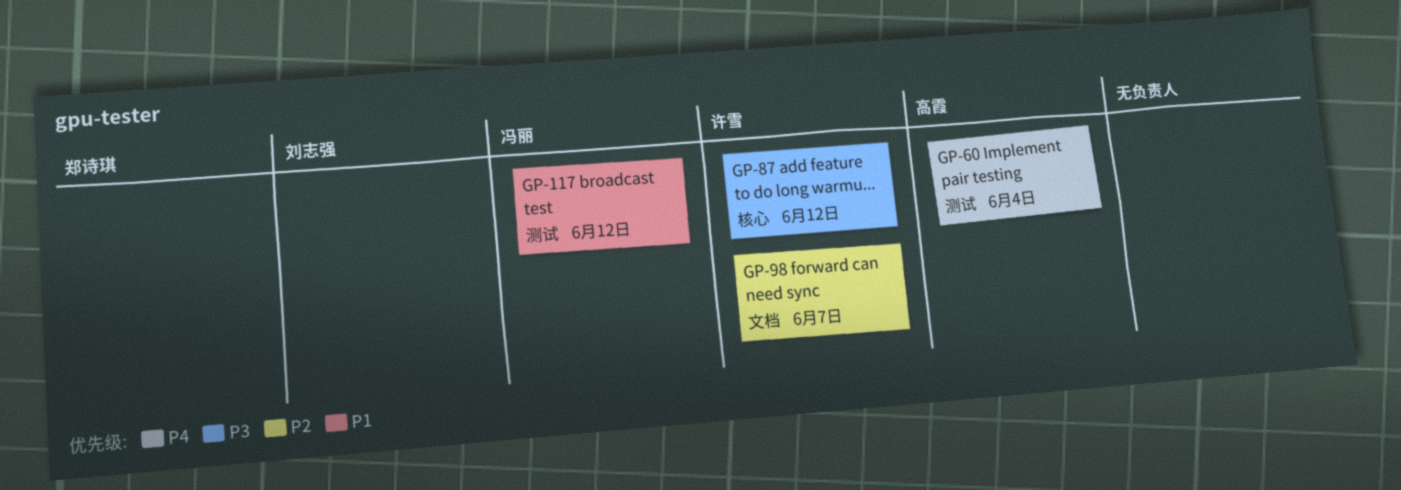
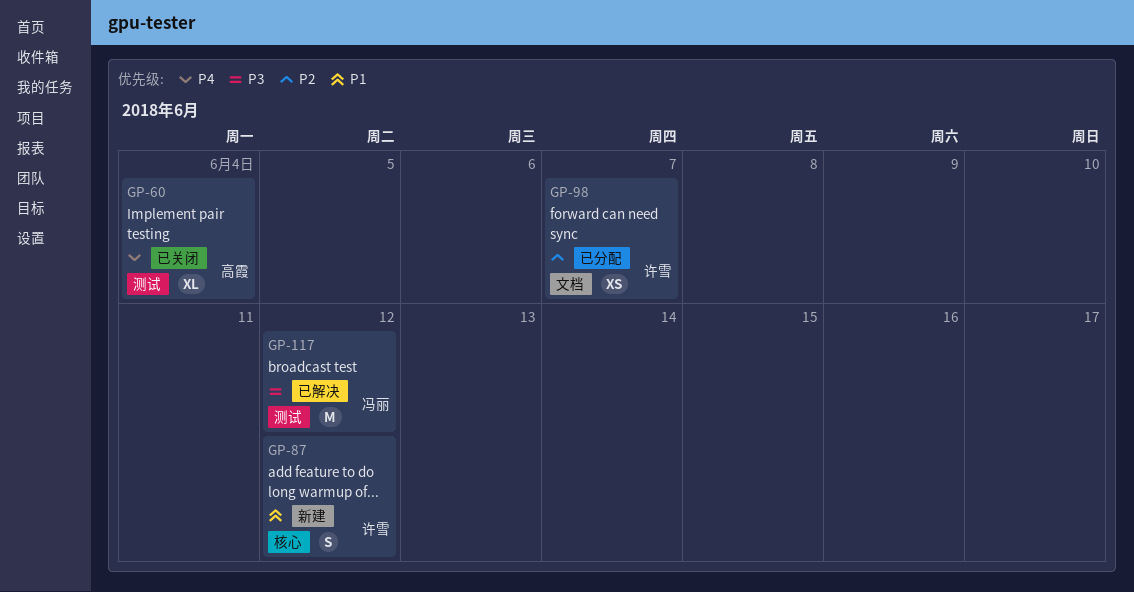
GP-87, priority: P3 -> P1
GP-117, priority: P1 -> P3

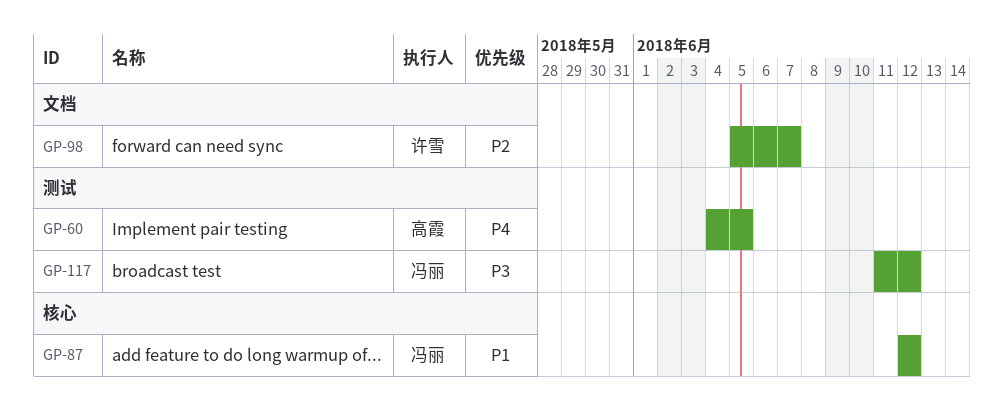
GP-60, due: Jun 4 -> Jun 5
GP-87, owner: 许雪 -> 冯丽

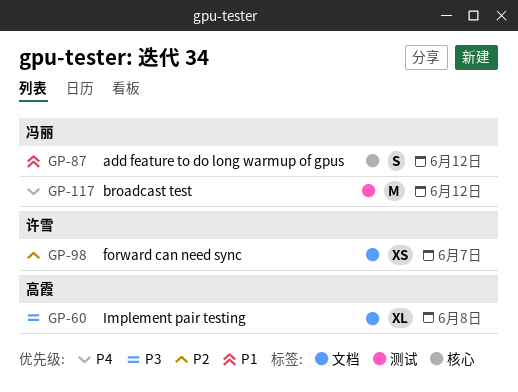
GP-60, priority: P4 -> P3
GP-60, label: 测试 -> 文档
GP-60, due: Jun 5 -> Jun 8
GP-117, priority: P3 -> P4

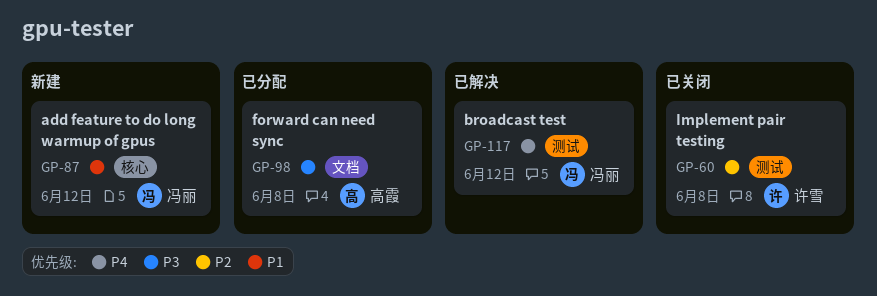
GP-60, owner: 高霞 -> 许雪
GP-60, priority: P3 -> P2
GP-60, label: 文档 -> 测试
GP-98, owner: 许雪 -> 高霞
GP-98, priority: P2 -> P3
GP-98, due: Jun 7 -> Jun 8

